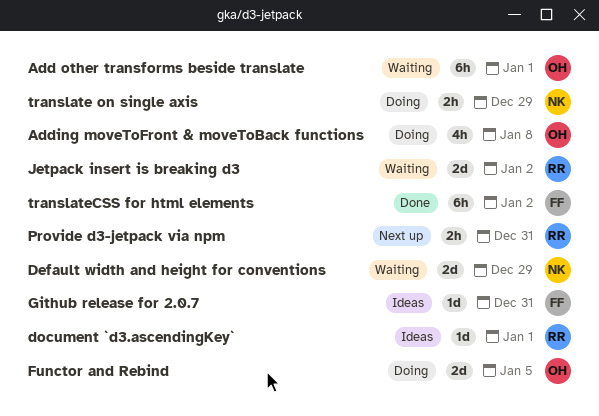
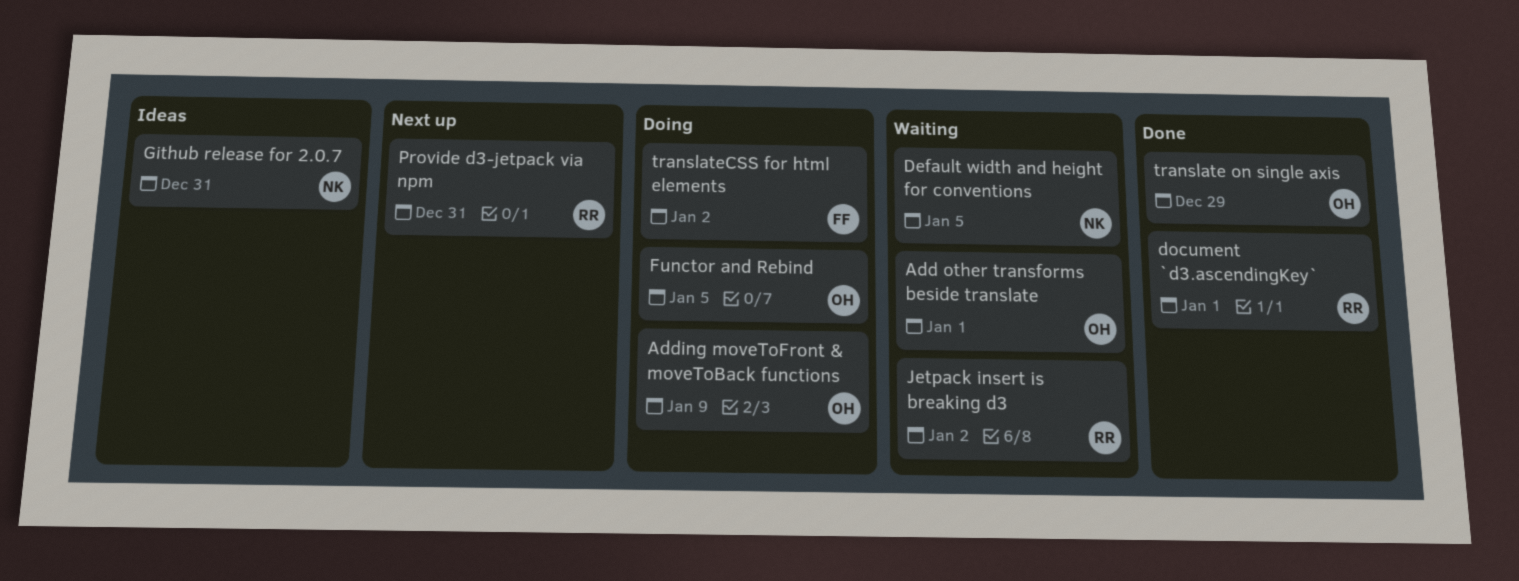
Adding moveToFront & moveToBack functions, due: Jan 8 -> Jan 9
Default width and height for conventions, due: Dec 29 -> Jan 5
document `d3.ascendingKey`, status: Ideas -> Done
Github release for 2.0.7, owner: FF -> NK
translate on single axis, status: Doing -> Done
translate on single axis, owner: NK -> OH
translateCSS for html elements, status: Done -> Doing

